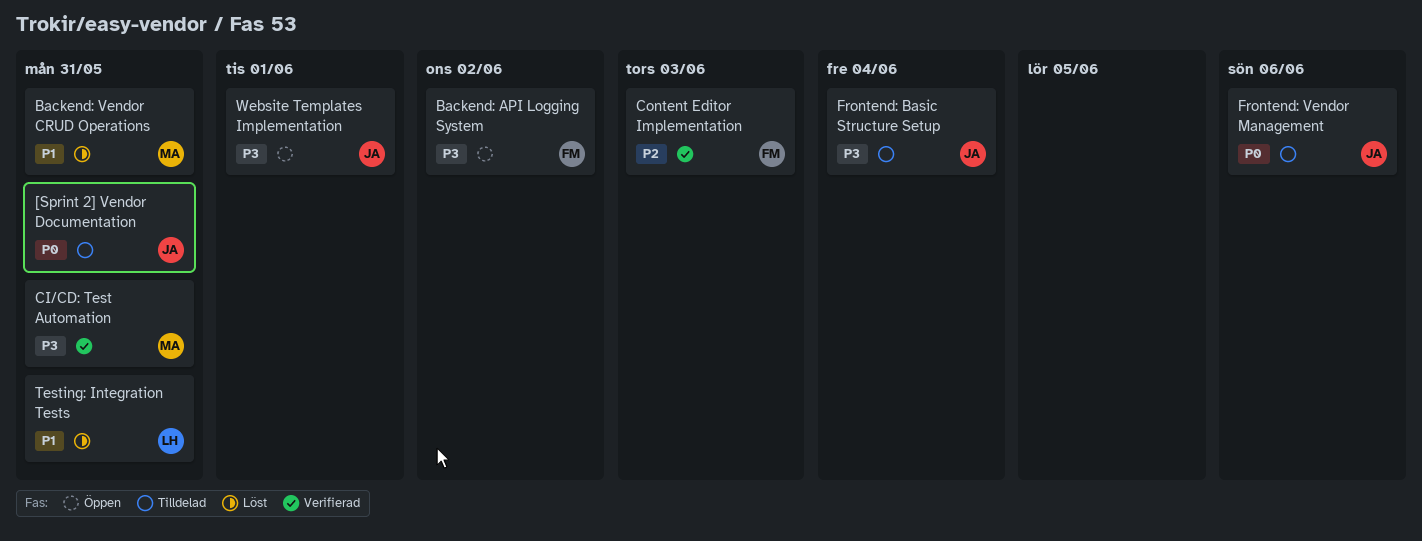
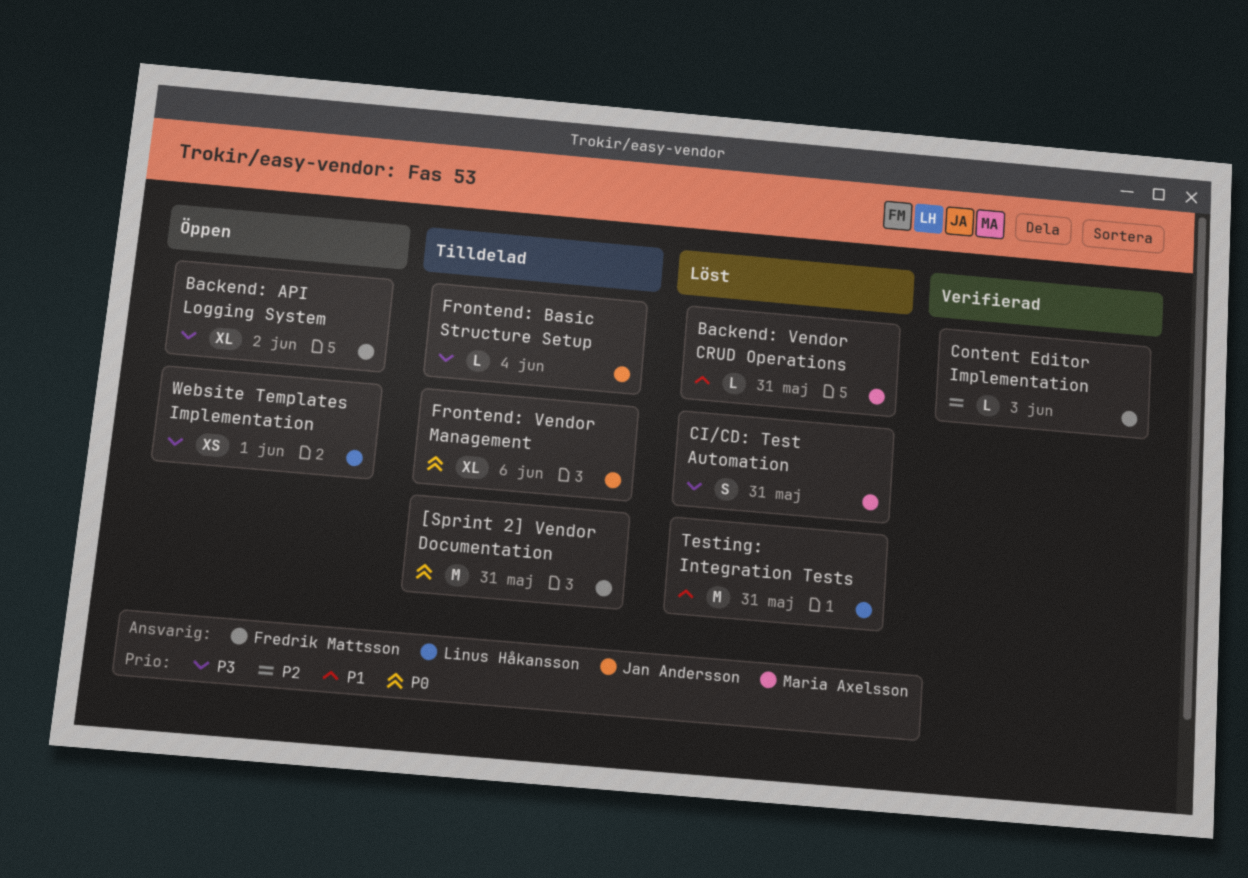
[Sprint 2] Vendor Documentation, owner: Jan Andersson -> Fredrik Mattsson
CI/CD: Test Automation, status: Verifierad -> Löst
Website Templates Implementation, owner: Jan Andersson -> Linus Håkansson

